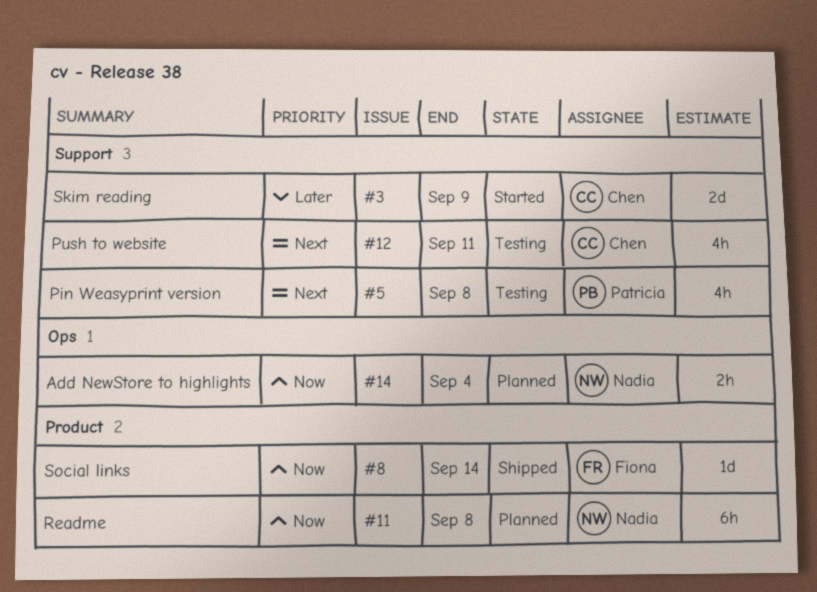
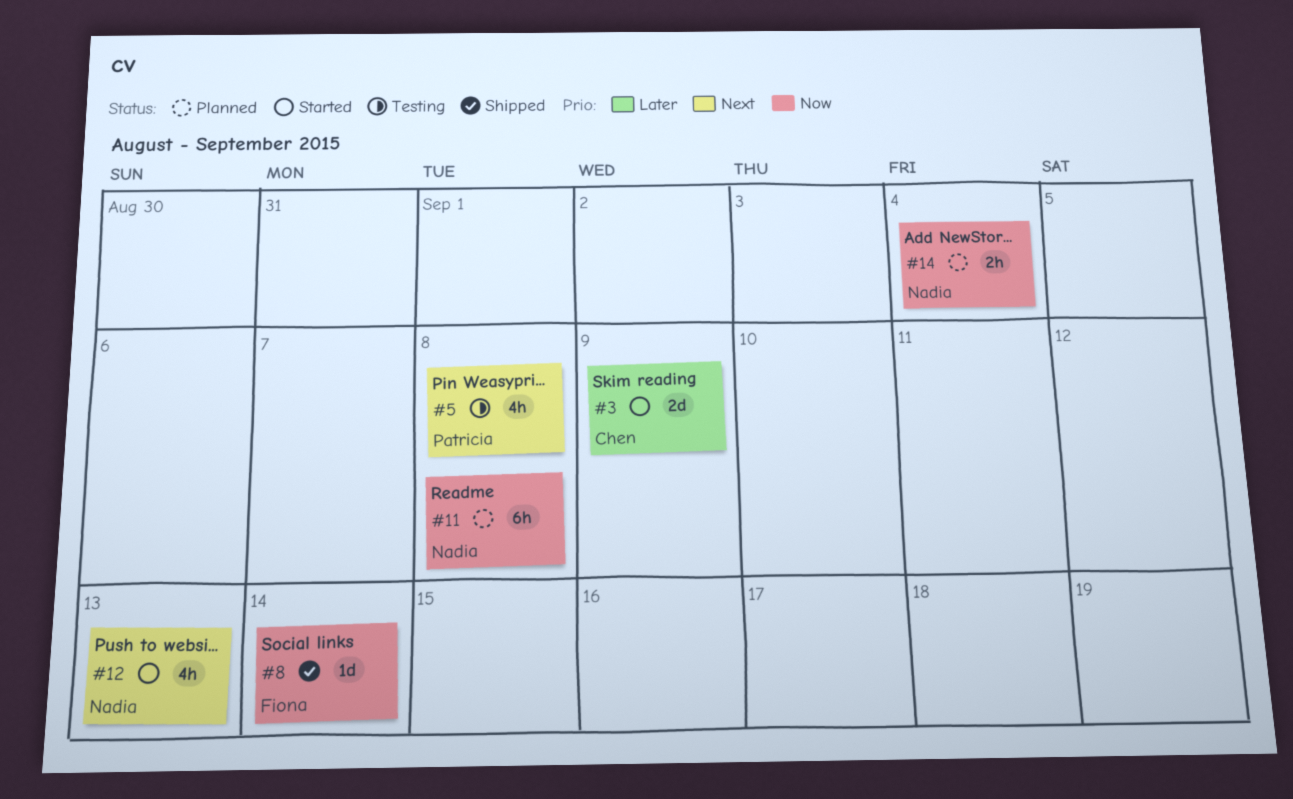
#12, status: Testing -> Started
#12, owner: Chen -> Nadia
#12, due: Sep 11 -> Sep 13

